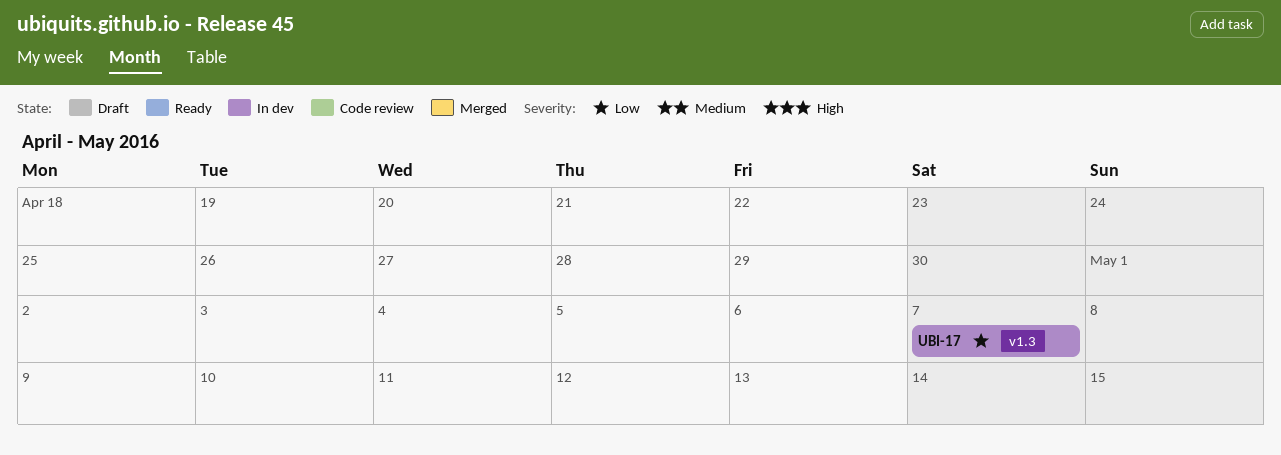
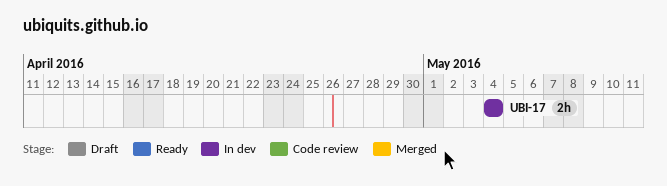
UBI-17, due: May 7 -> May 4

